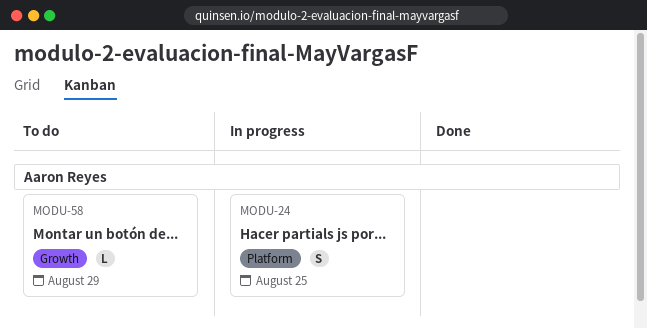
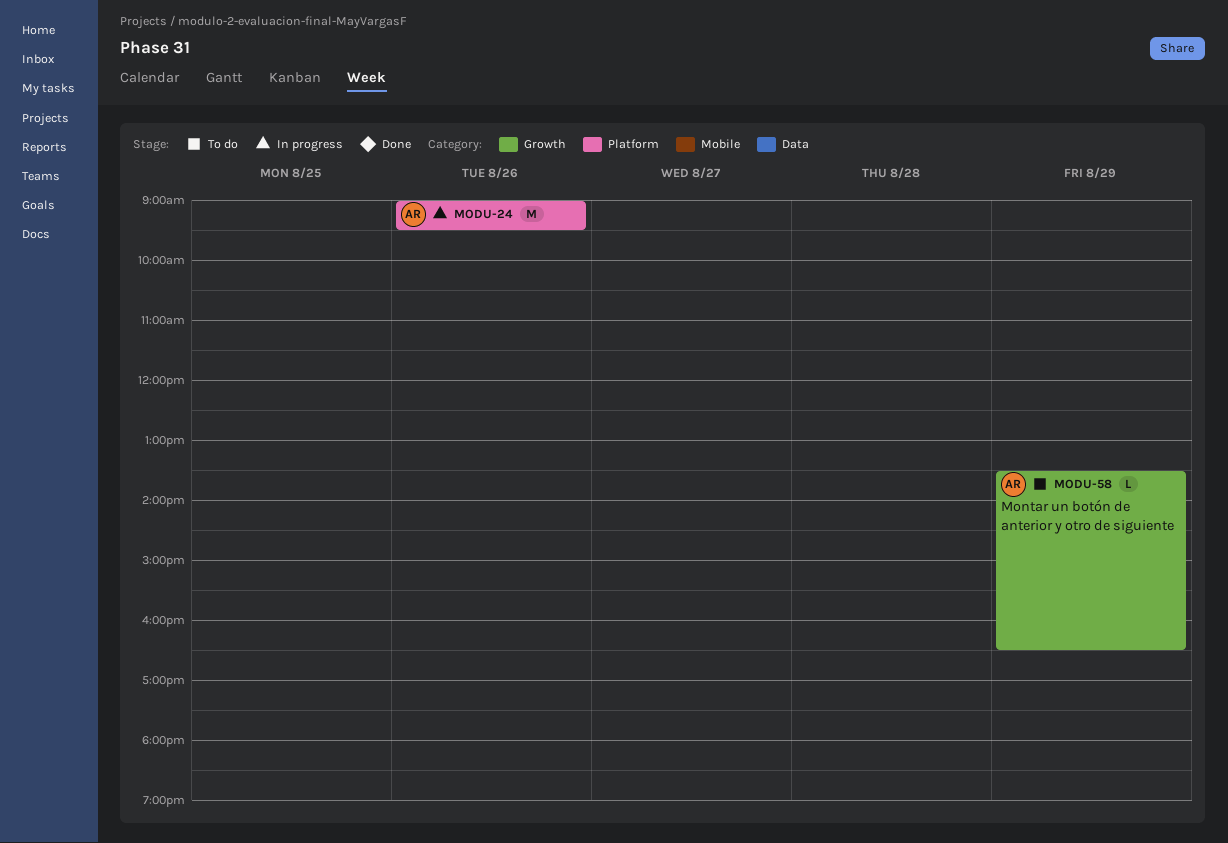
MODU-24, estimate: S -> M
MODU-24, day: Aug 25 -> Aug 26

